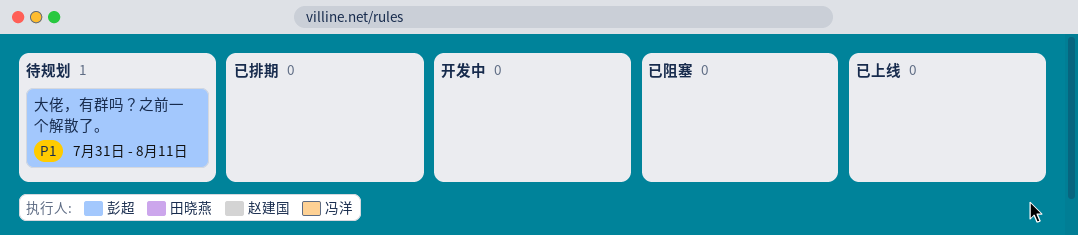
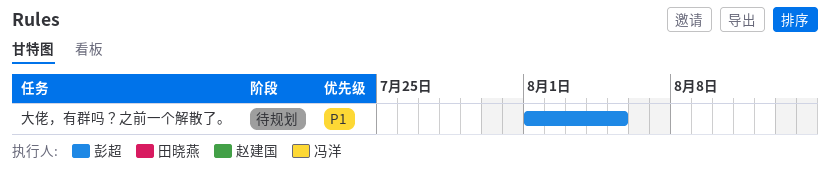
大佬，有群吗？之前一个解散了。, start: Jul 31 -> Aug 1
大佬，有群吗？之前一个解散了。, due: Aug 11 -> Aug 5

